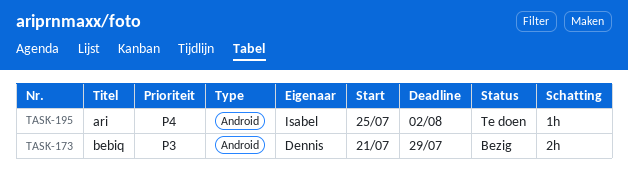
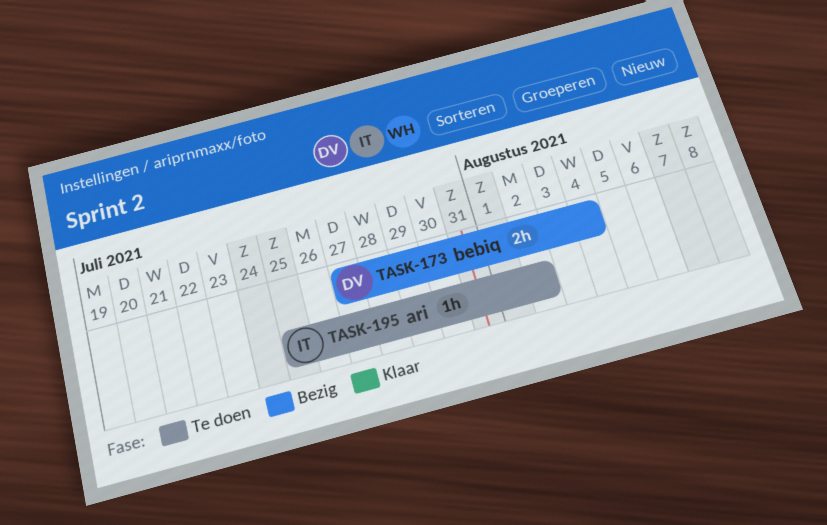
TASK-173, start: Jul 21 -> Jul 27
TASK-173, due: Jul 29 -> Aug 4

